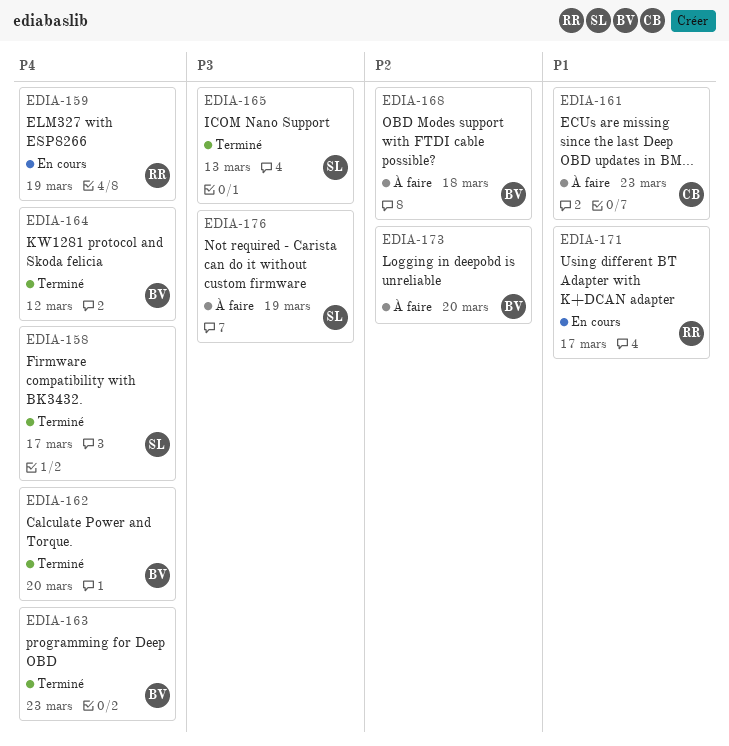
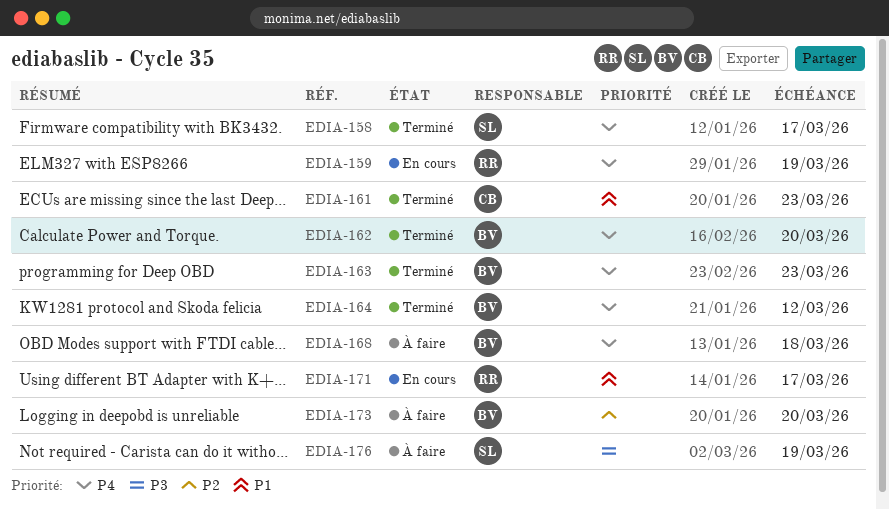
EDIA-161, status: À faire -> Terminé
EDIA-165: present -> none
EDIA-168, priority: P2 -> P4

